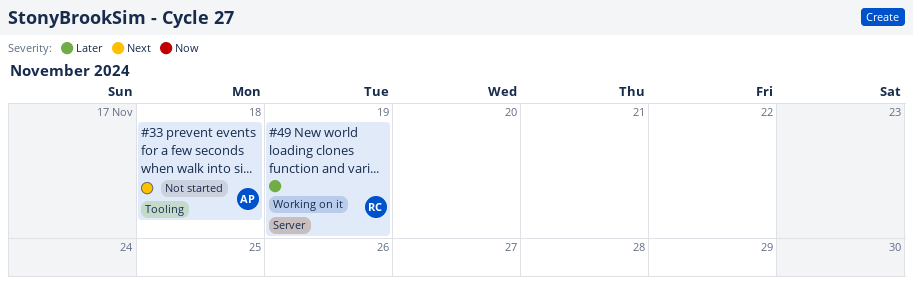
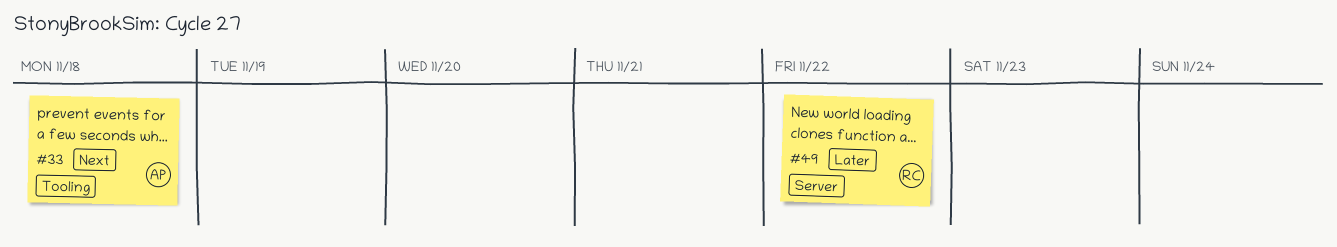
#49, due: Nov 19 -> Nov 22

